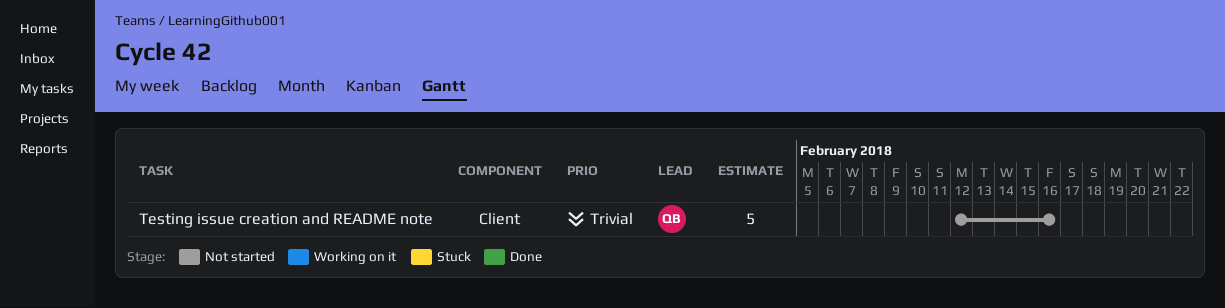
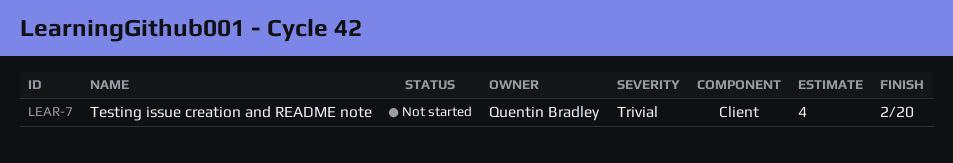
Testing issue creation and README note, estimate: 5 -> 4
Testing issue creation and README note, due: Feb 16 -> Feb 20

